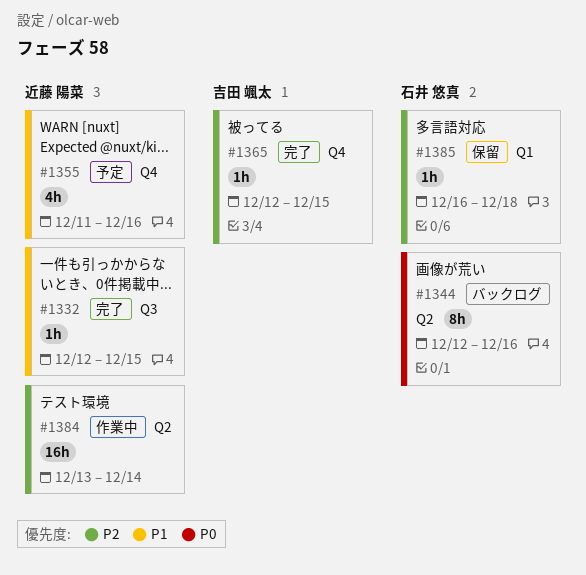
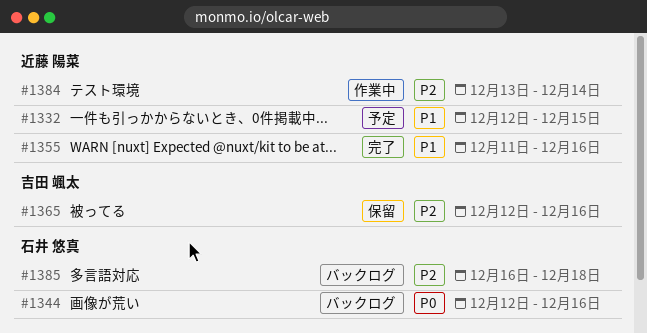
#1332, status: 完了 -> 予定
#1355, status: 予定 -> 完了
#1365, status: 完了 -> 保留
#1365, due: Dec 15 -> Dec 16
#1385, status: 保留 -> バックログ

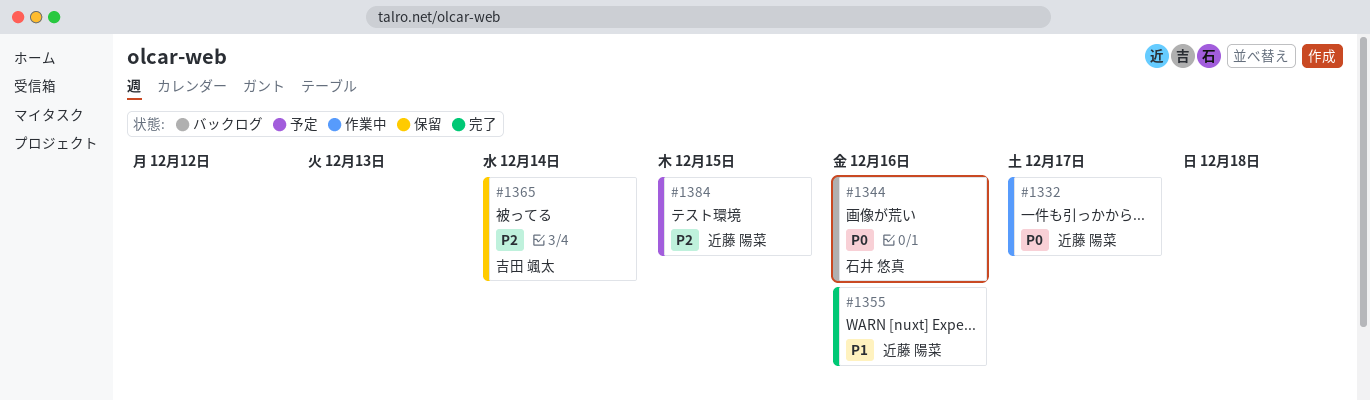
#1332, status: 予定 -> 作業中
#1332, priority: P1 -> P0
#1332, due: Dec 15 -> Dec 17
#1365, due: Dec 16 -> Dec 14
#1384, status: 作業中 -> 予定
#1384, due: Dec 14 -> Dec 15
#1385: present -> none

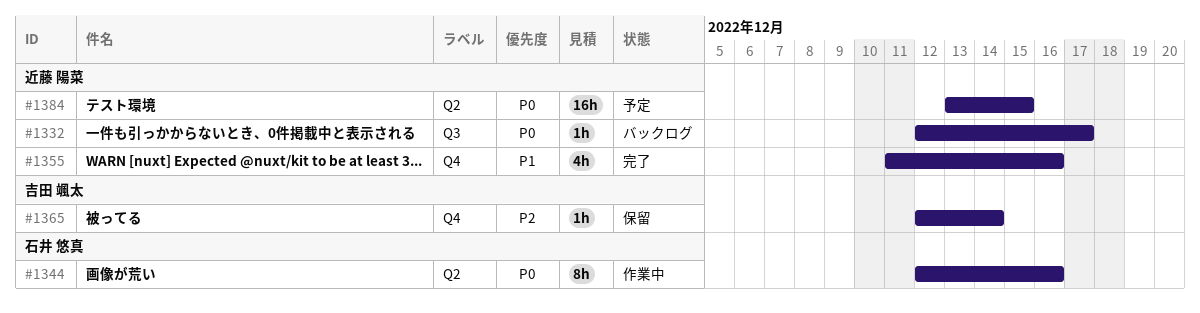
#1332, status: 作業中 -> バックログ
#1344, status: バックログ -> 作業中
#1384, priority: P2 -> P0

